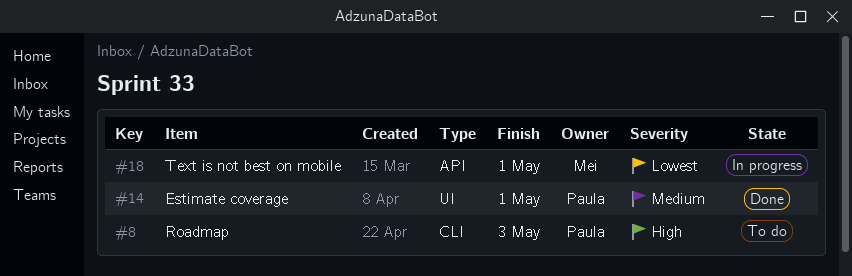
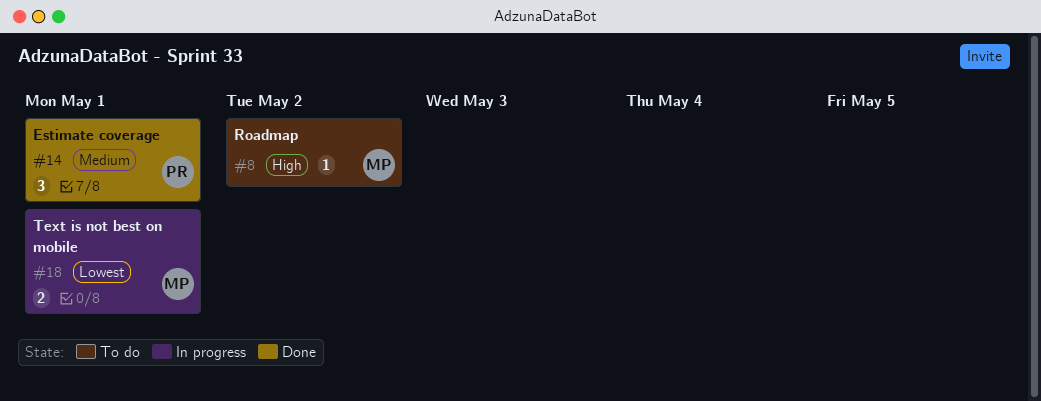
#8, owner: Paula -> Mei
#8, due: May 3 -> May 2

